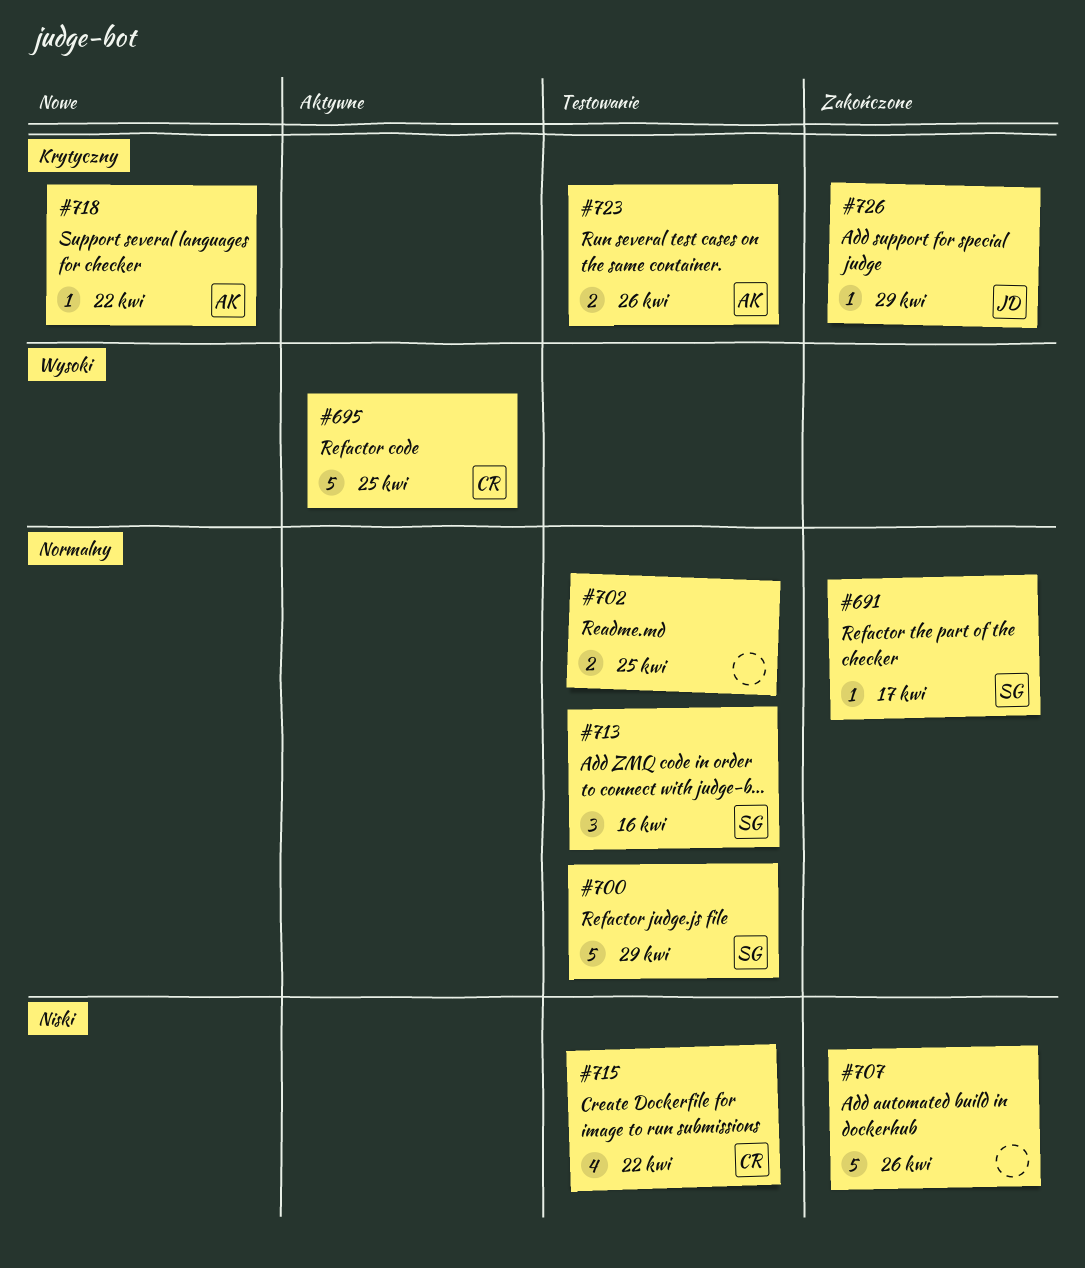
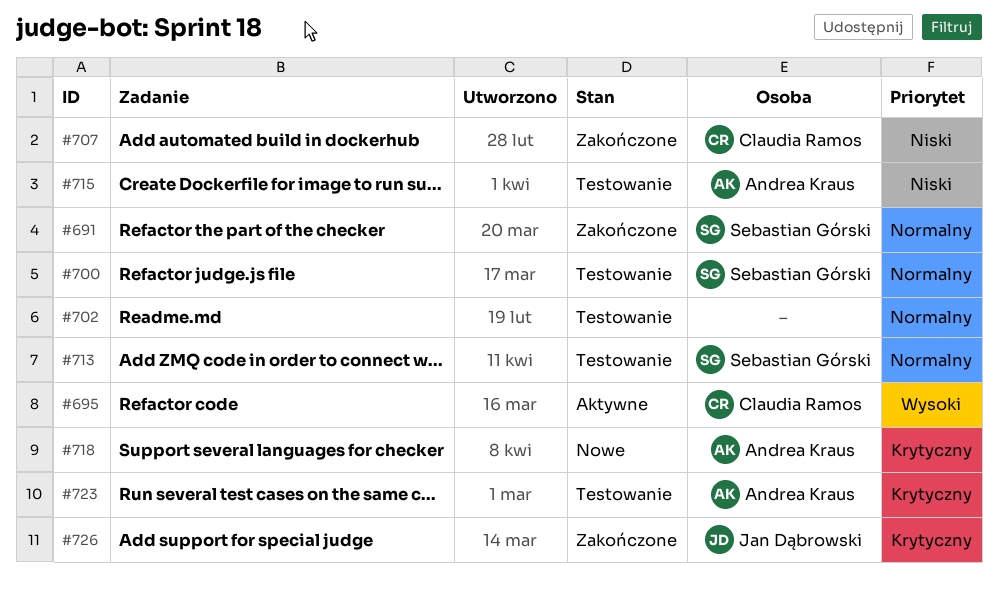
#707, owner: none -> Claudia Ramos
#715, owner: Claudia Ramos -> Andrea Kraus

